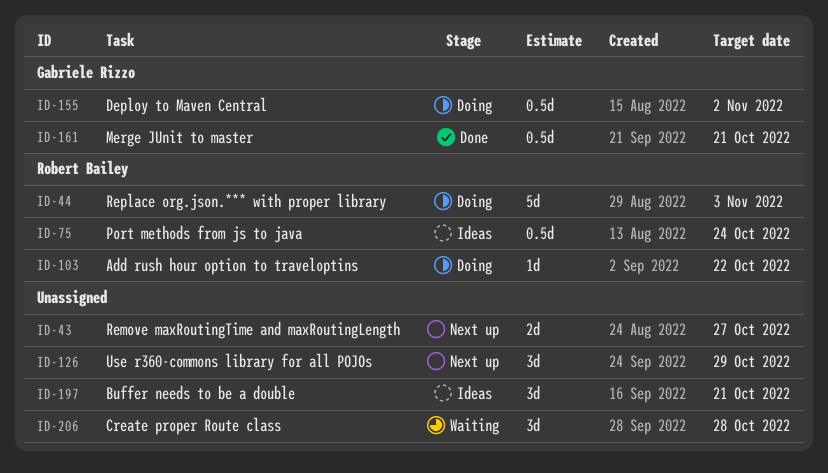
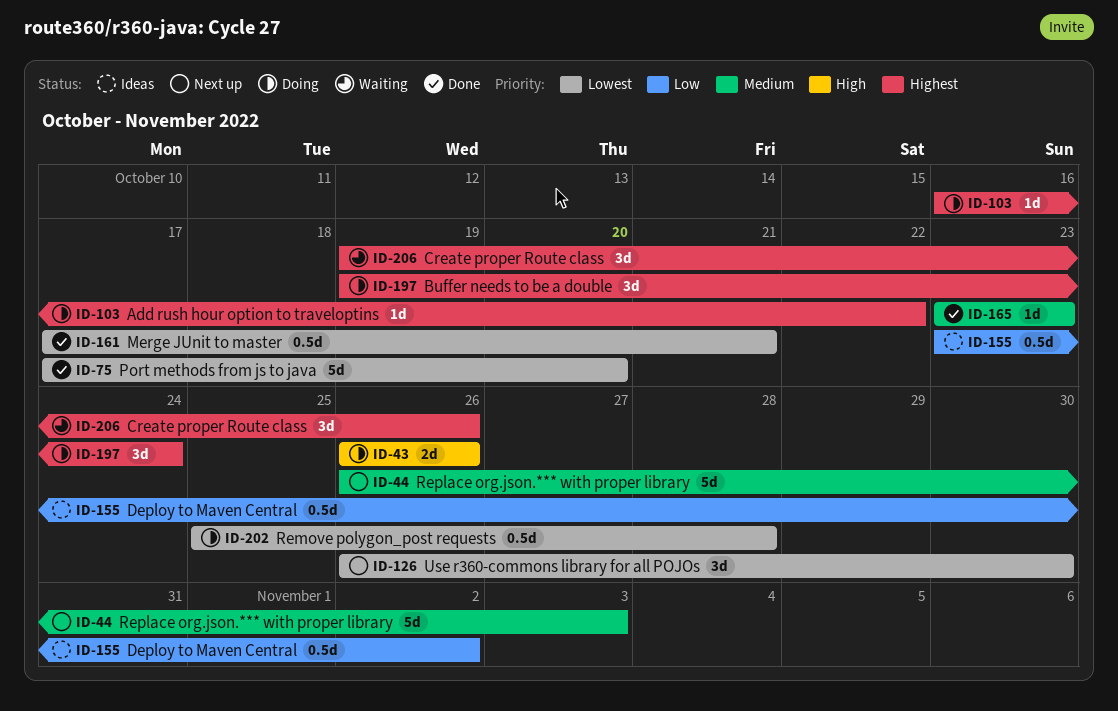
ID-43, status: Next up -> Doing
ID-43, due: Oct 27 -> Oct 26
ID-44, status: Doing -> Next up
ID-75, status: Ideas -> Done
ID-75, estimate: 0.5d -> 5d
ID-75, due: Oct 24 -> Oct 20
ID-126, due: Oct 29 -> Oct 30
ID-155, status: Doing -> Ideas
ID-165: none -> present
ID-197, status: Ideas -> Doing
ID-197, due: Oct 21 -> Oct 24
ID-202: none -> present
ID-206, due: Oct 28 -> Oct 26

